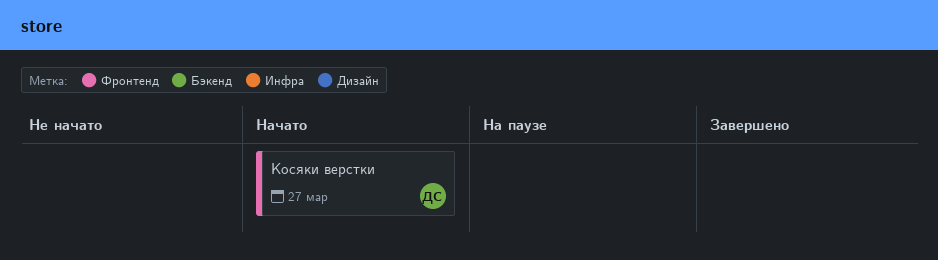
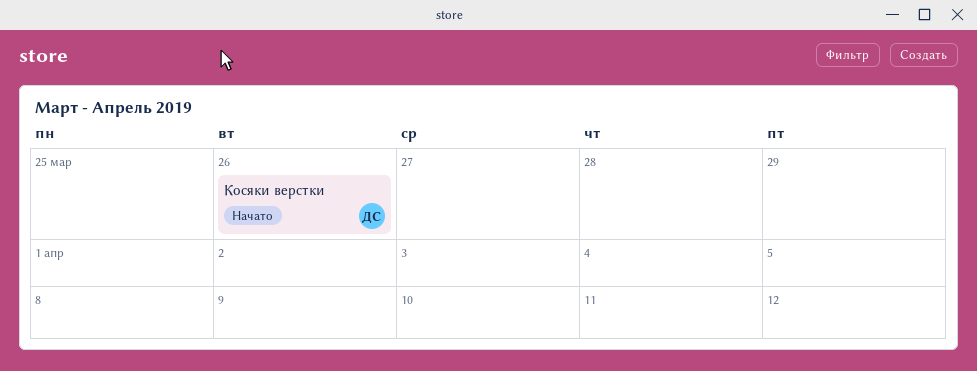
Косяки верстки, due: Mar 27 -> Mar 26

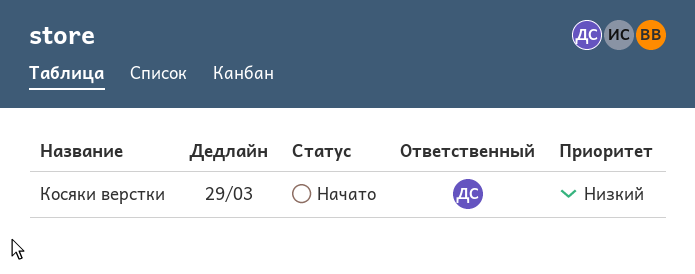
Косяки верстки, due: Mar 26 -> Mar 29

